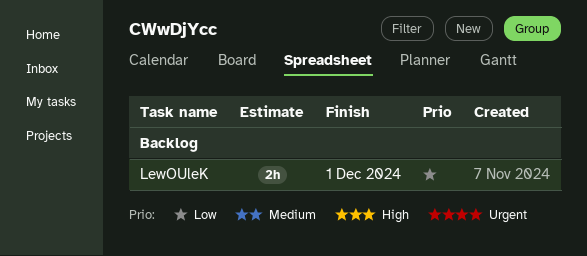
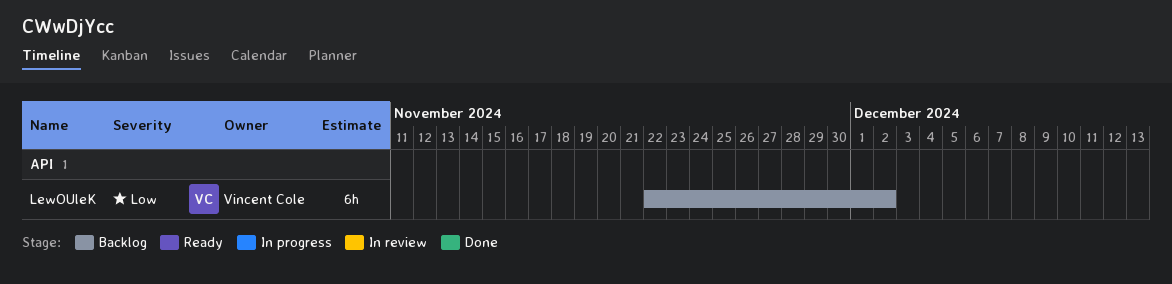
LewOUleK, estimate: 2h -> 6h
LewOUleK, due: Dec 1 -> Dec 2

